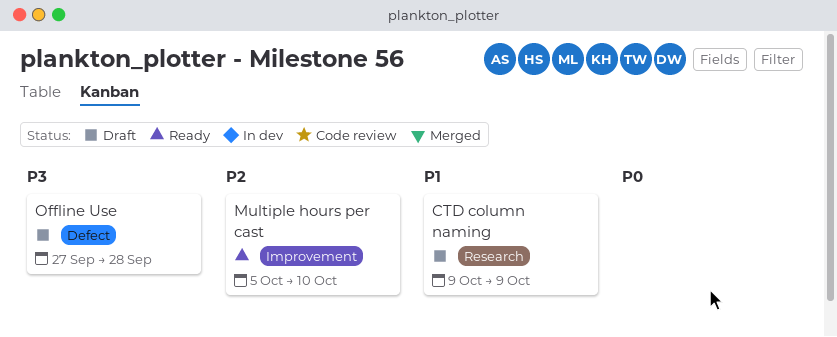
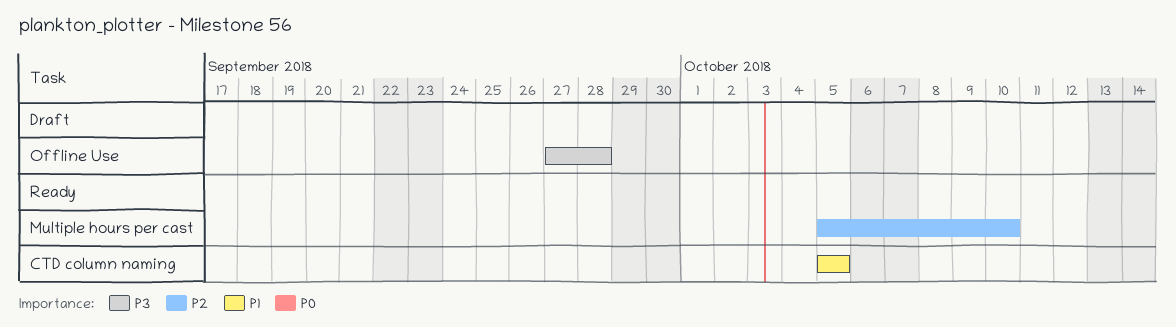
CTD column naming, status: Draft -> Ready
CTD column naming, start: Oct 9 -> Oct 5
CTD column naming, due: Oct 9 -> Oct 5

